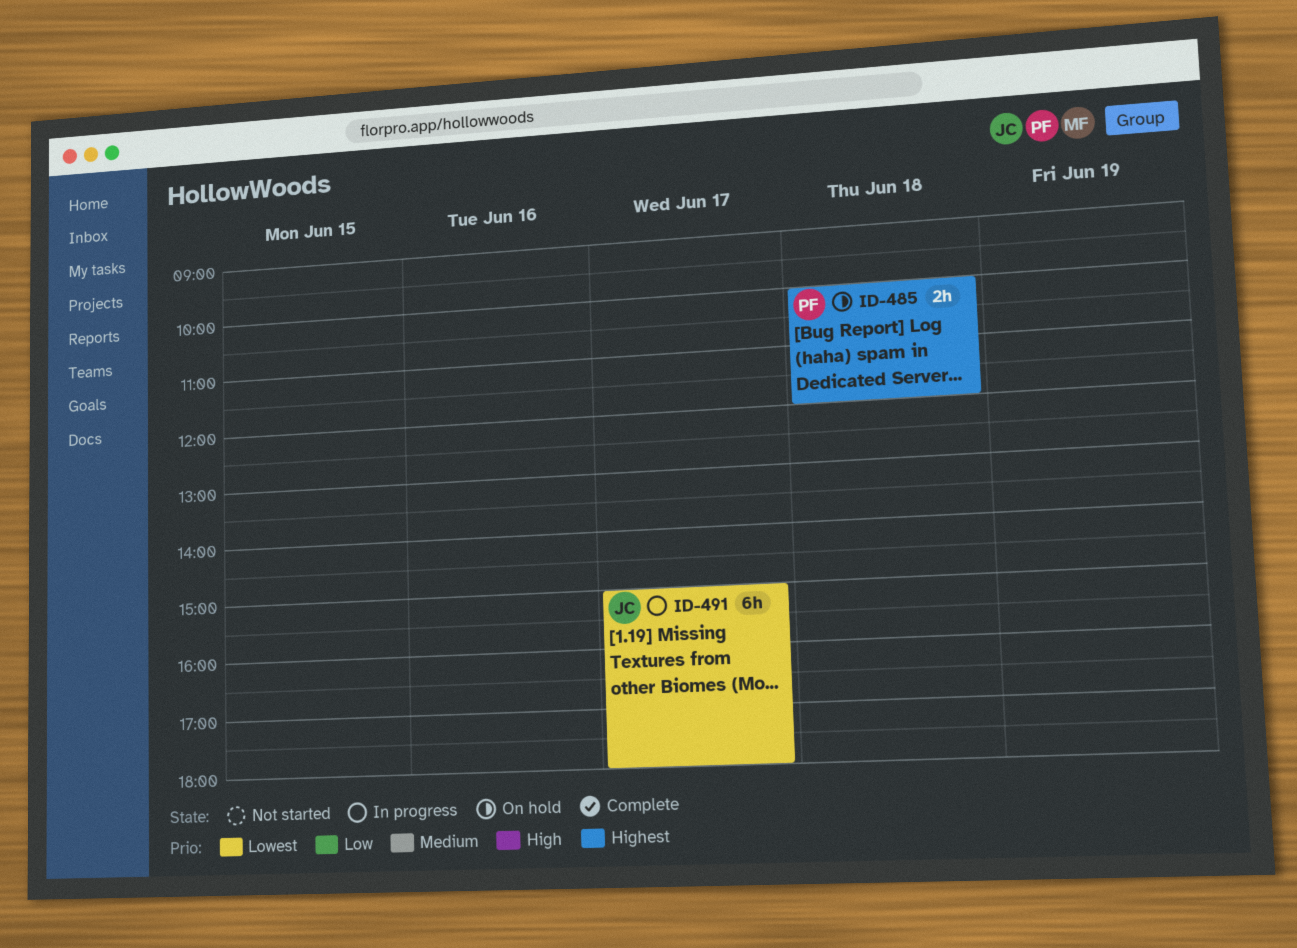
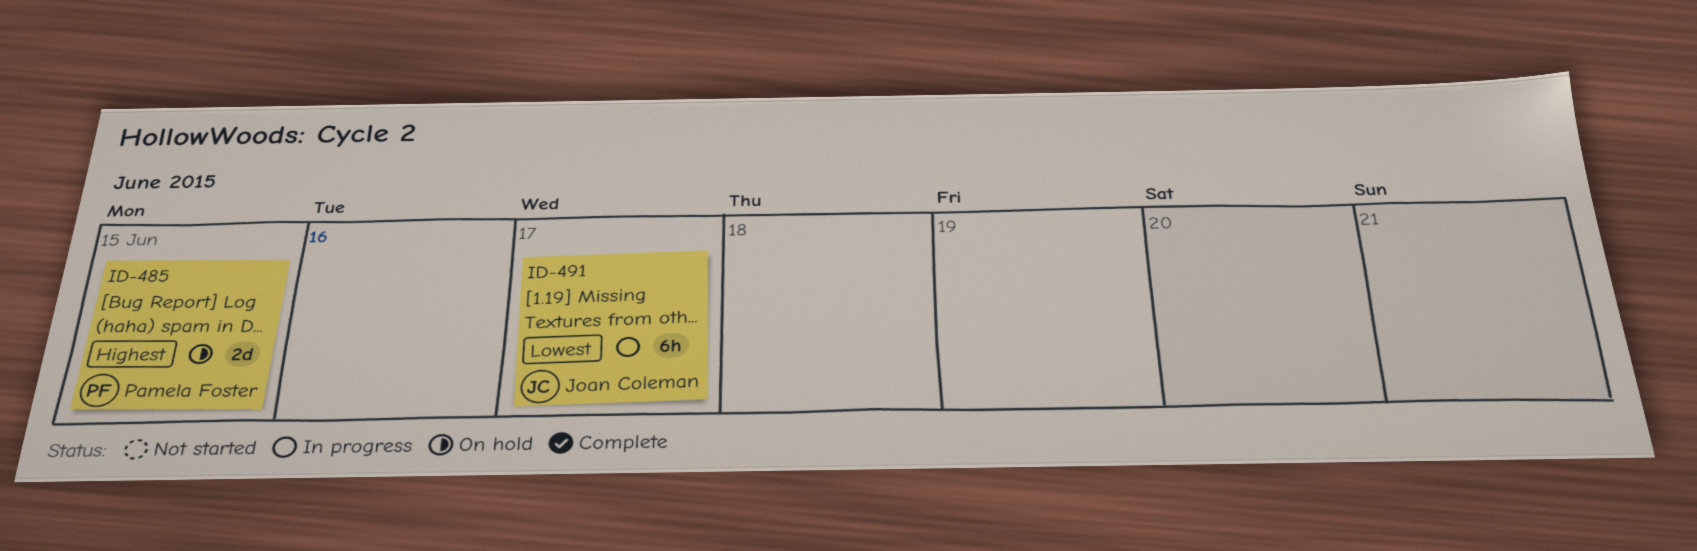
ID-485, estimate: 2h -> 2d
ID-485, day: Jun 18 -> Jun 15

